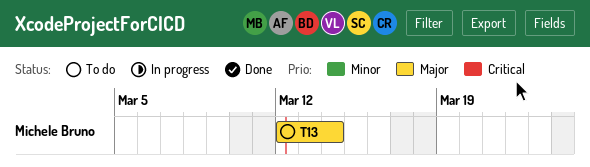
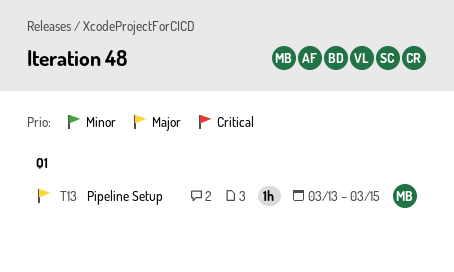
T13, start: Mar 12 -> Mar 13
T13, due: Mar 14 -> Mar 15

